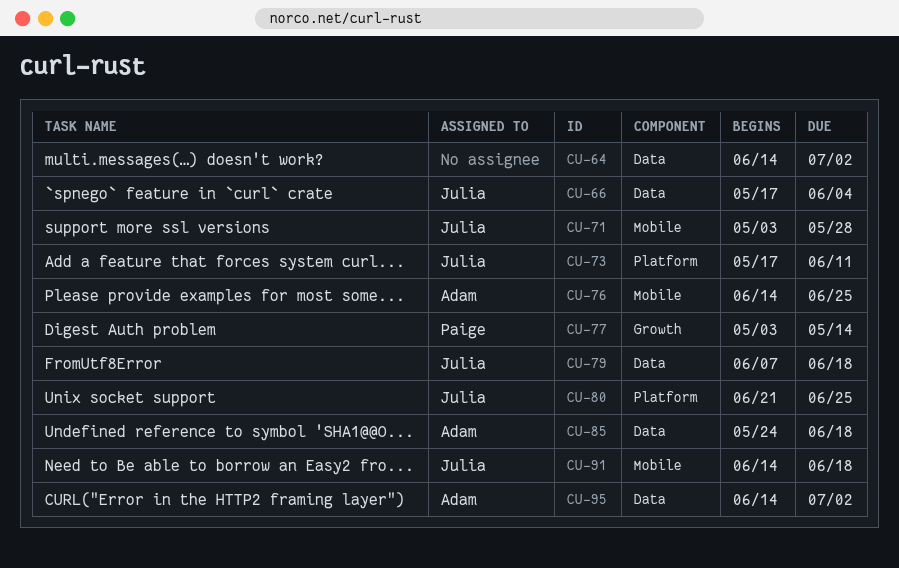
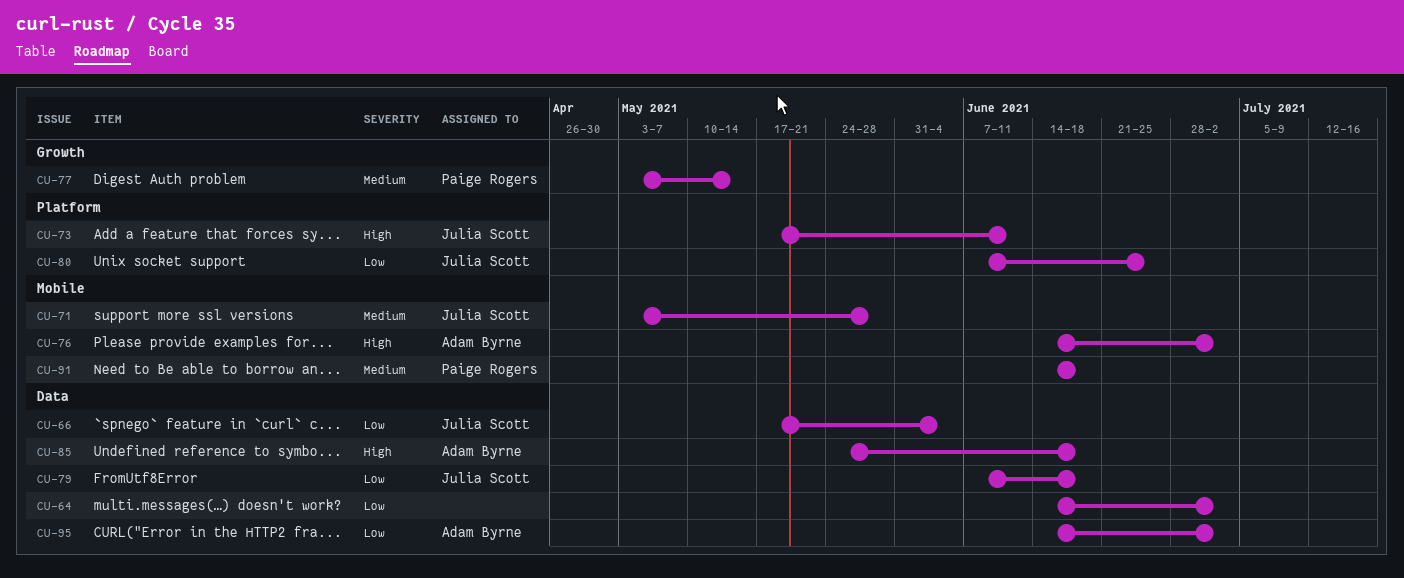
CU-76, due: Jun 25 -> Jul 2
CU-80, start: Jun 21 -> Jun 7
CU-91, owner: Julia Scott -> Paige Rogers

